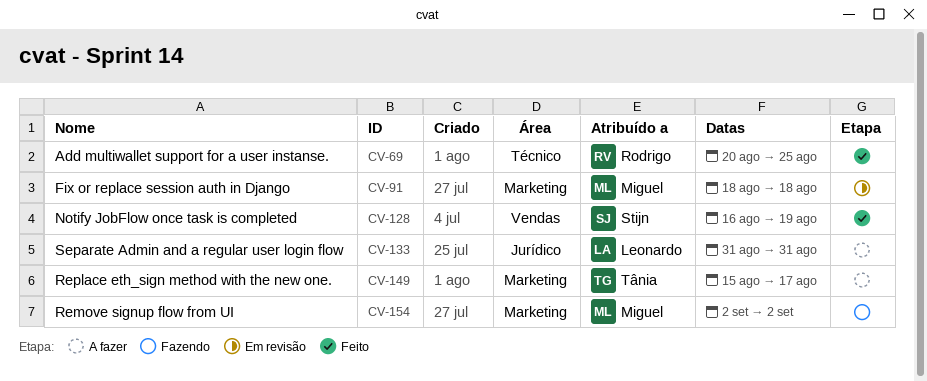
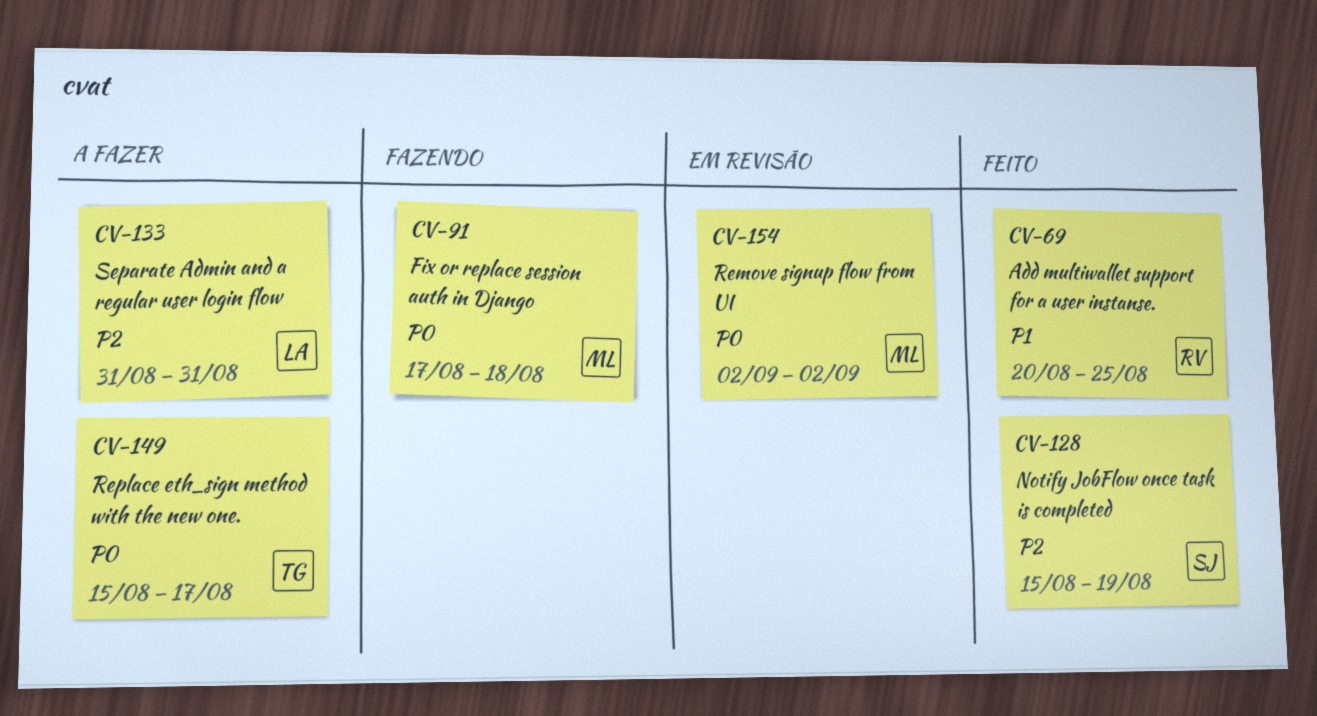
CV-91, status: Em revisão -> Fazendo
CV-91, start: Aug 18 -> Aug 17
CV-128, start: Aug 16 -> Aug 15
CV-154, status: Fazendo -> Em revisão

